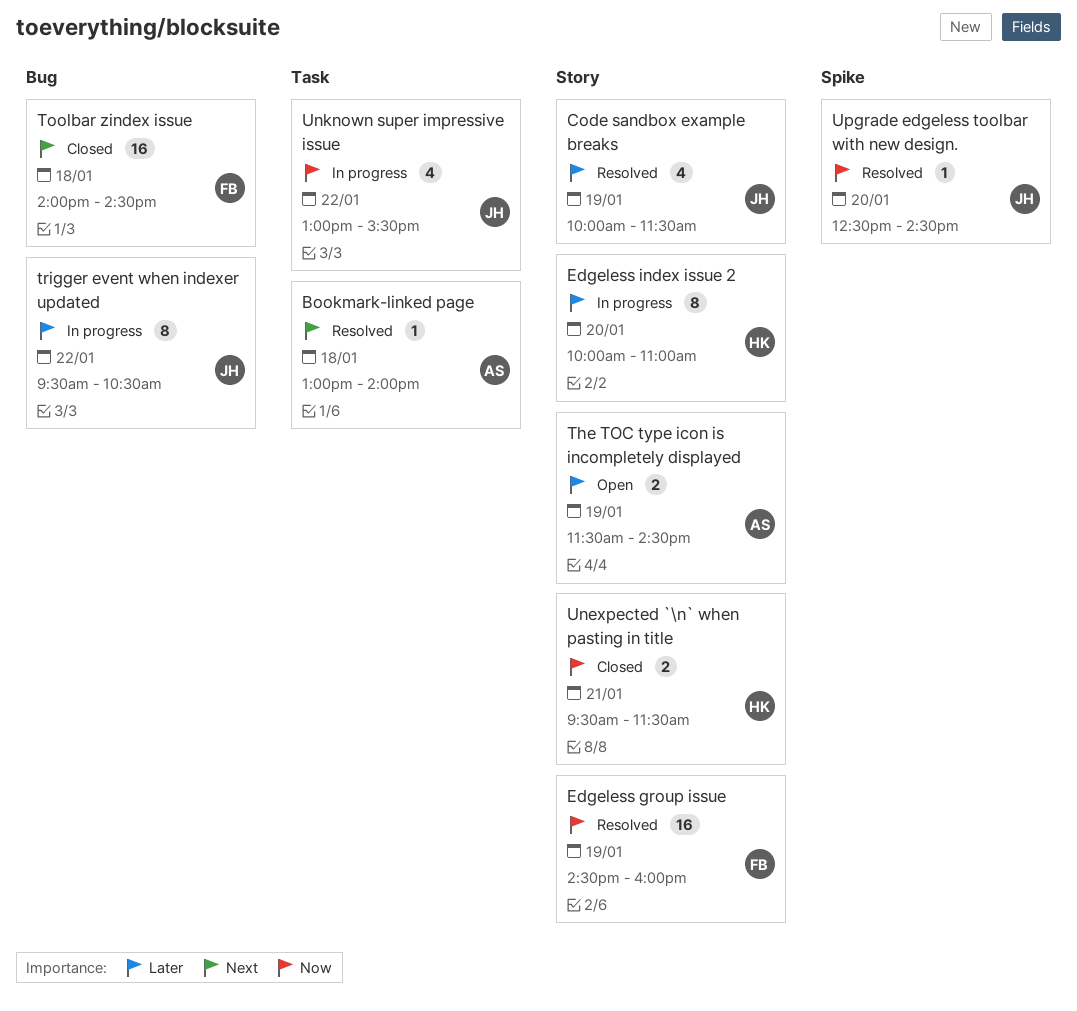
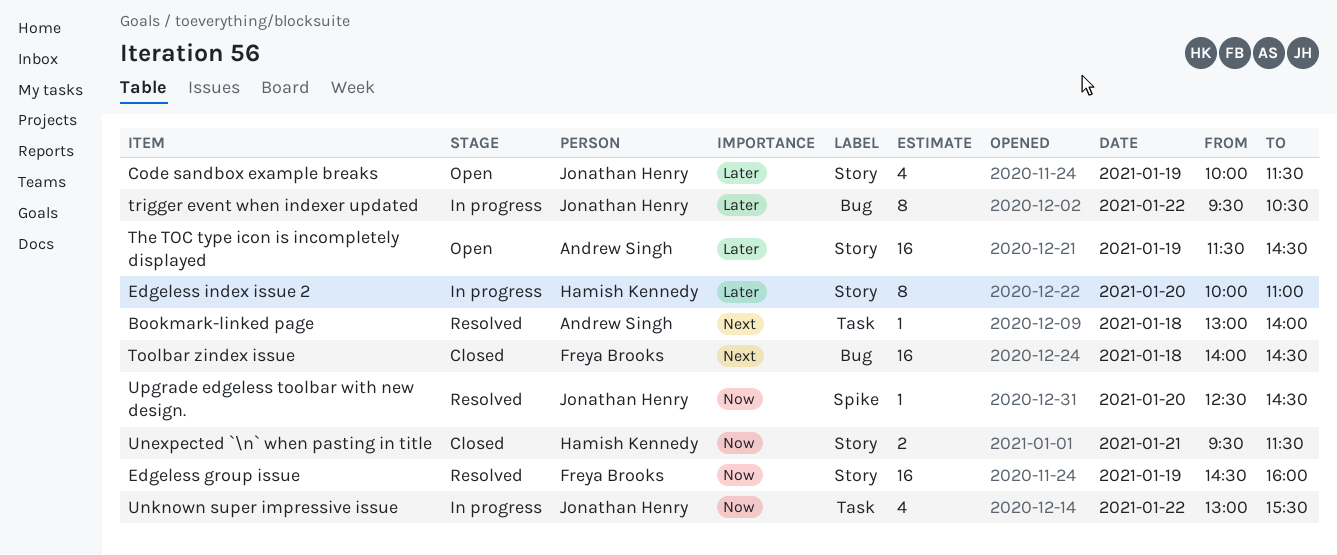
Code sandbox example breaks, status: Resolved -> Open
The TOC type icon is incompletely displayed, estimate: 2 -> 16

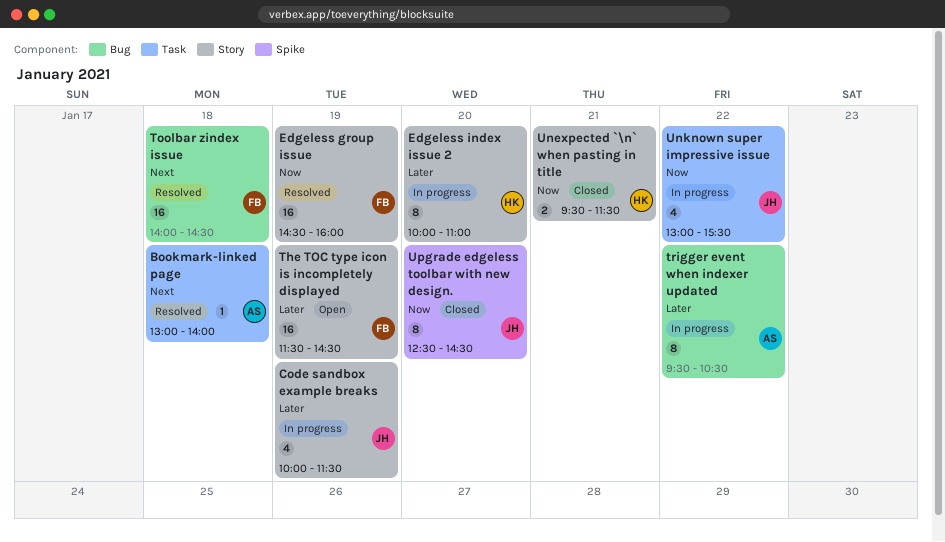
Code sandbox example breaks, status: Open -> In progress
The TOC type icon is incompletely displayed, owner: Andrew Singh -> Freya Brooks
Toolbar zindex issue, status: Closed -> Resolved
trigger event when indexer updated, owner: Jonathan Henry -> Andrew Singh
Upgrade edgeless toolbar with new design., status: Resolved -> Closed
Upgrade edgeless toolbar with new design., estimate: 1 -> 8

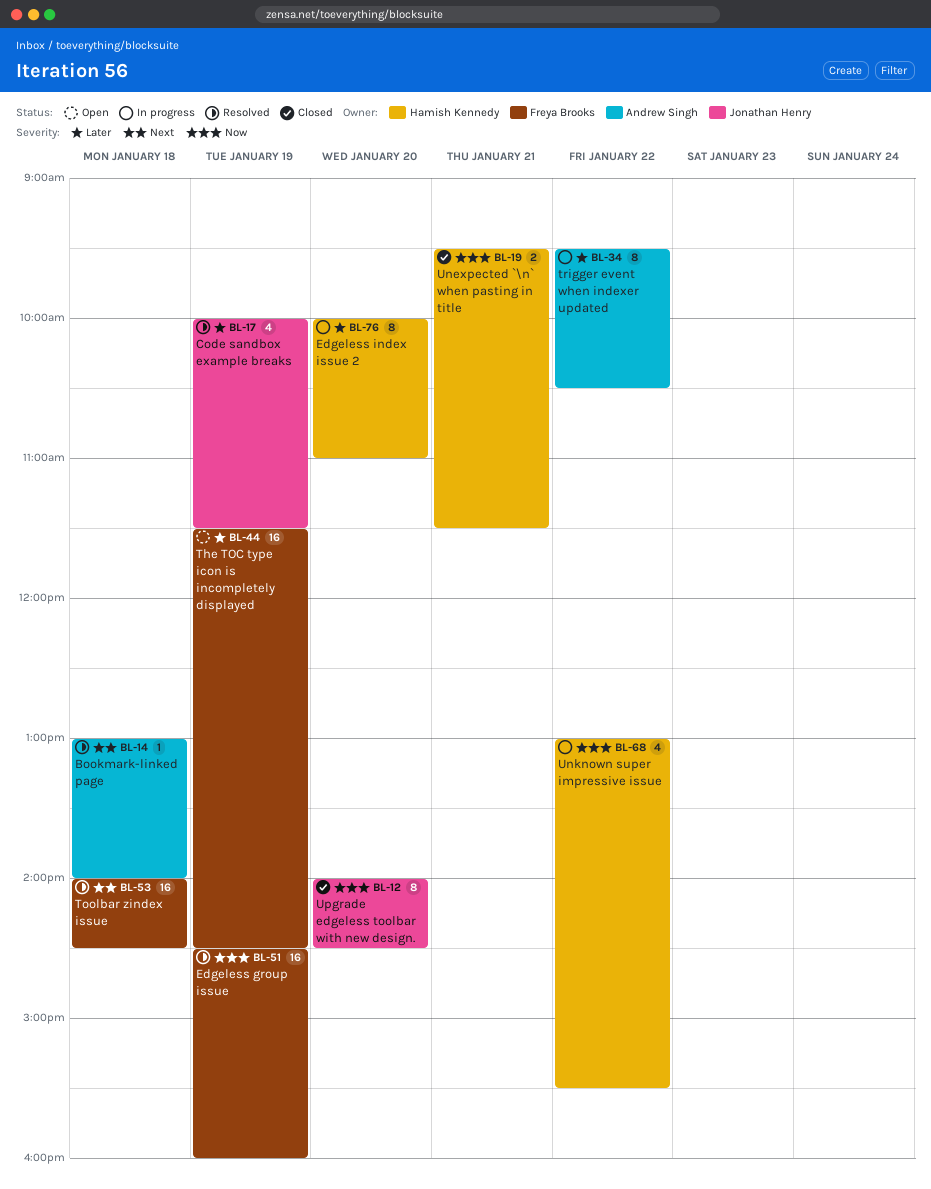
Code sandbox example breaks, status: In progress -> Resolved
Unknown super impressive issue, owner: Jonathan Henry -> Hamish Kennedy
Upgrade edgeless toolbar with new design., begins: 12:30 -> 14:00

